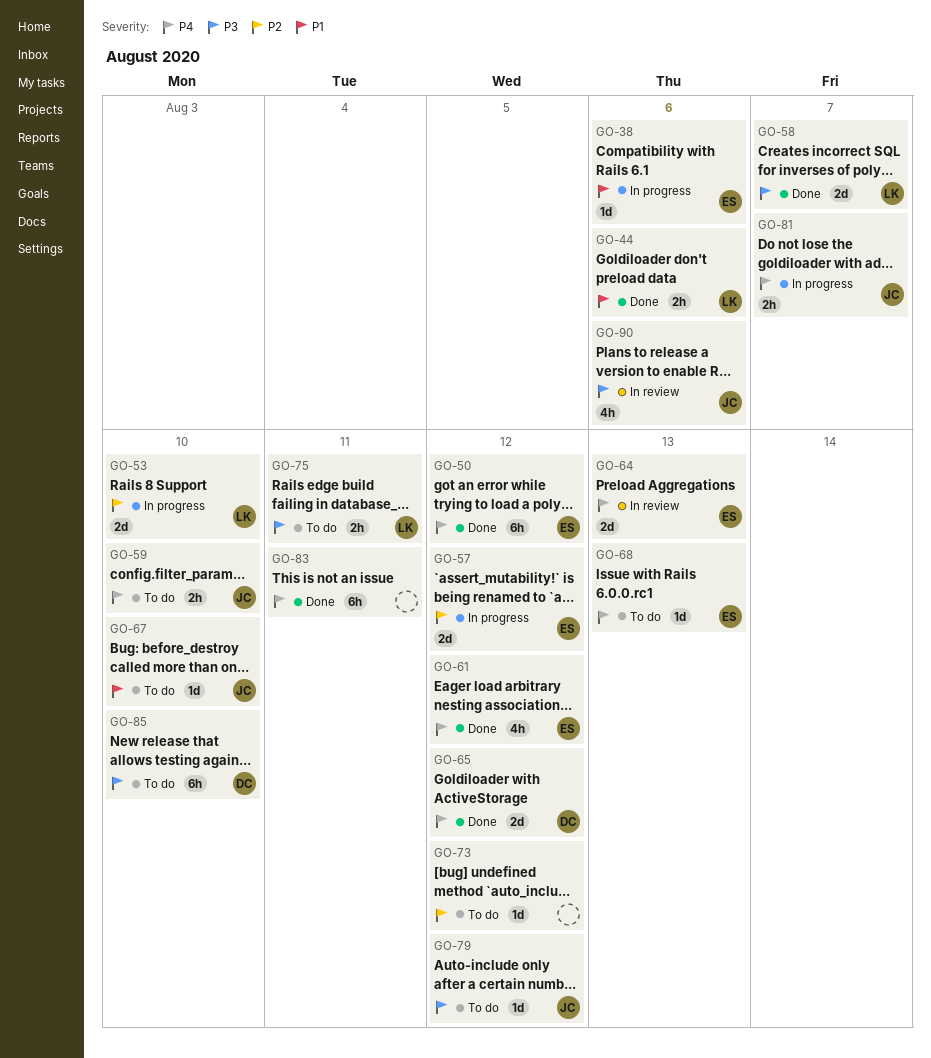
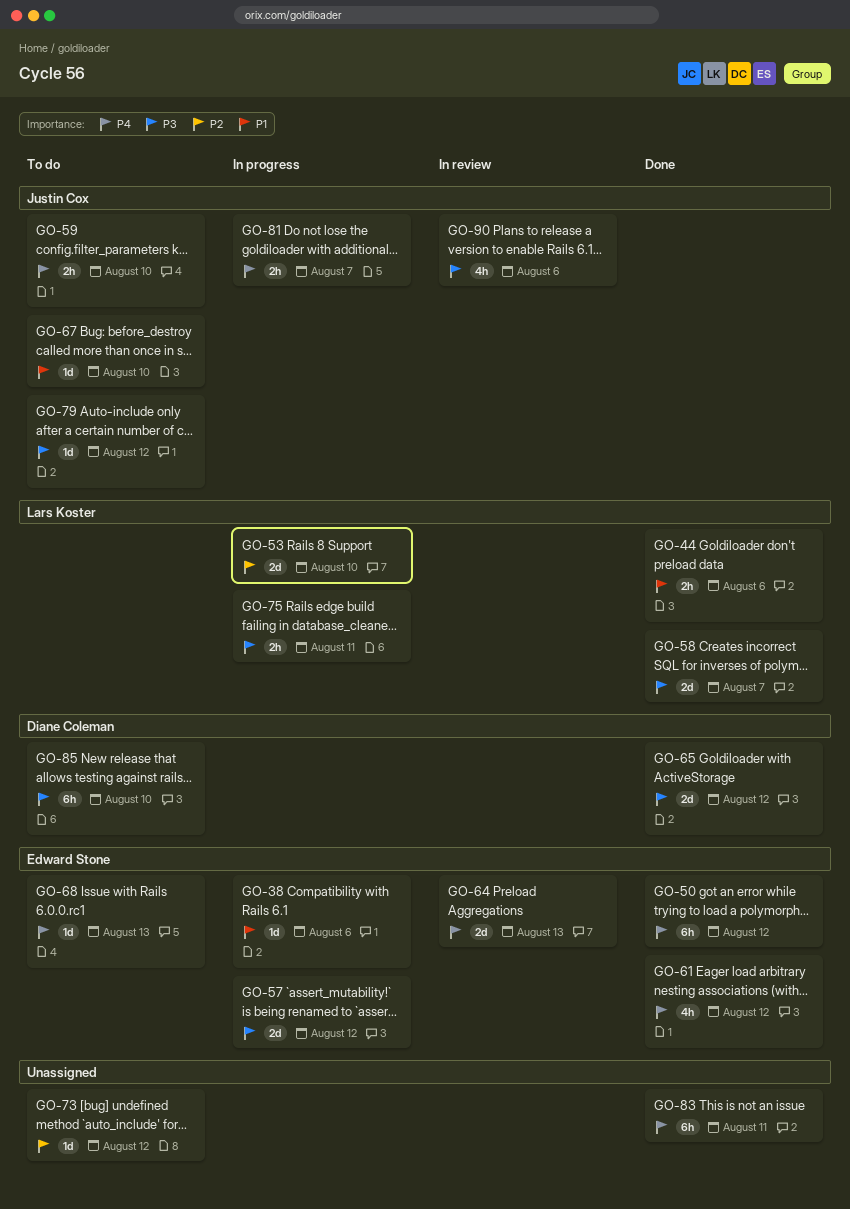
GO-57, priority: P2 -> P3
GO-65, priority: P4 -> P3
GO-75, status: To do -> In progress

